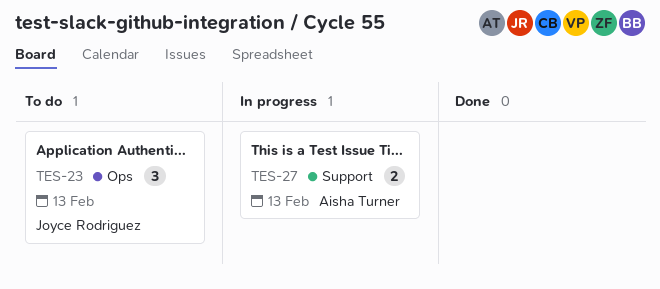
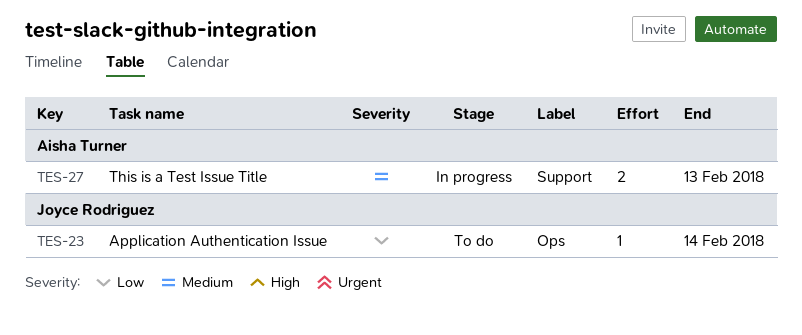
TES-23, estimate: 3 -> 1
TES-23, due: Feb 13 -> Feb 14

